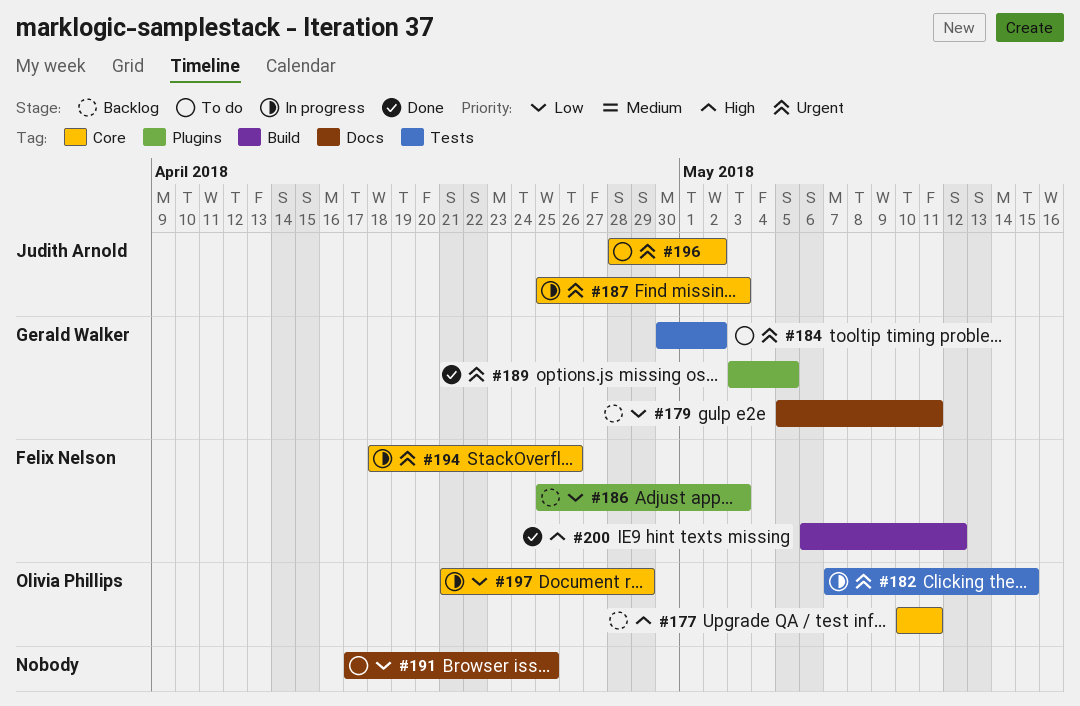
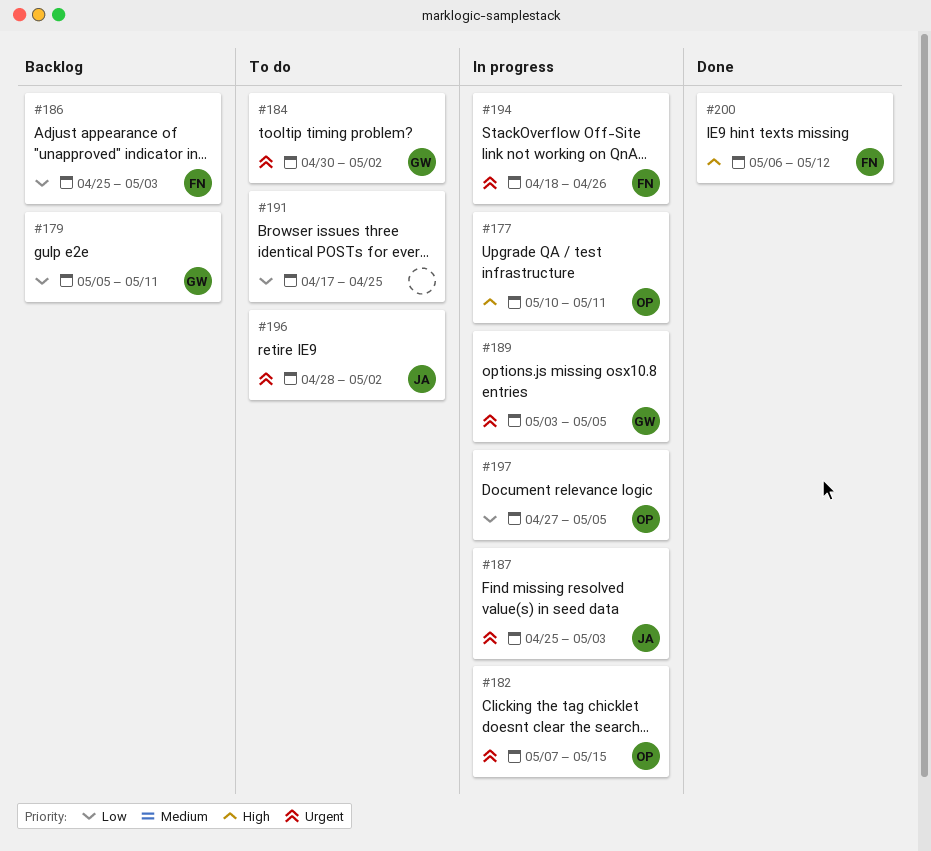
#177, status: Backlog -> In progress
#189, status: Done -> In progress
#197, start: Apr 21 -> Apr 27
#197, due: Apr 29 -> May 5

